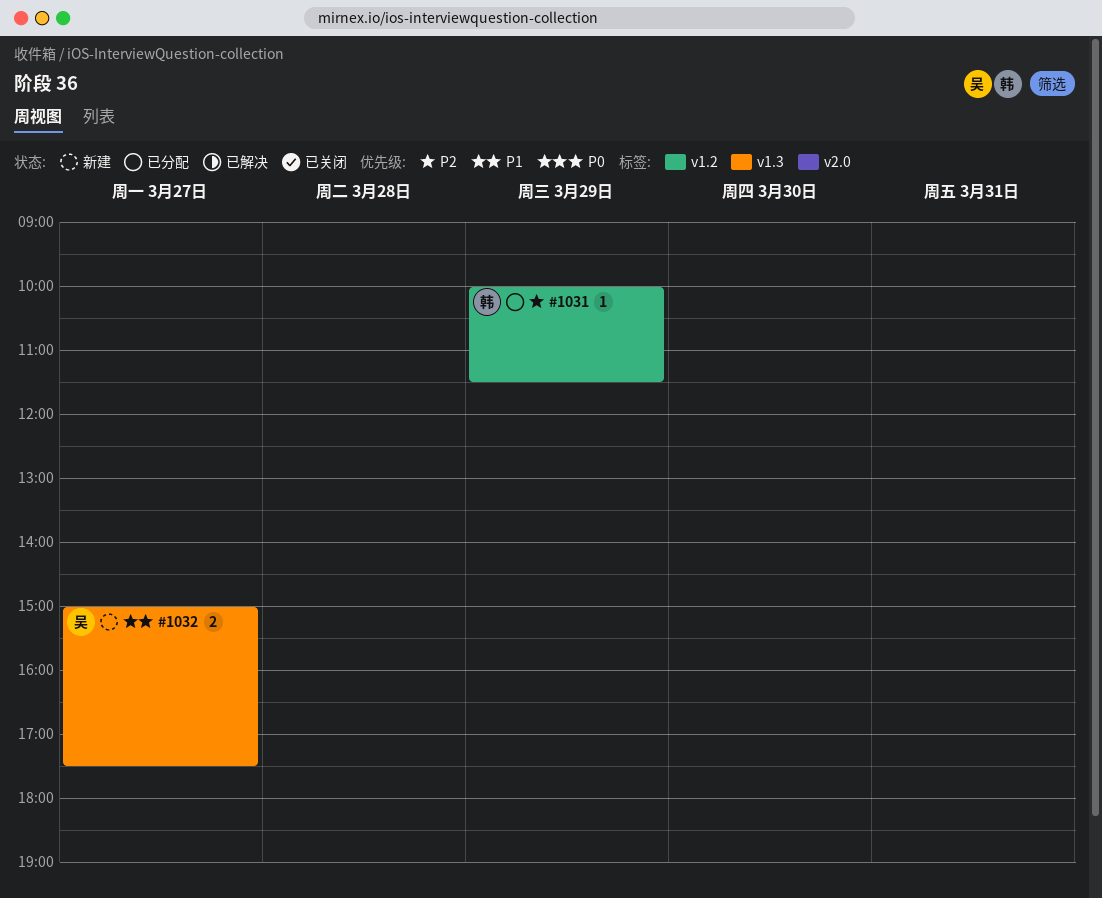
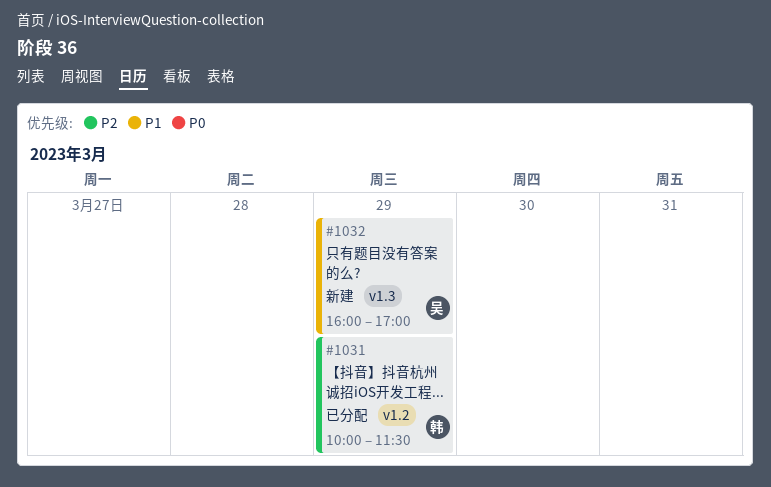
#1032, day: Mar 27 -> Mar 29
#1032, begins: 15:00 -> 16:00
#1032, ends: 17:30 -> 17:00

